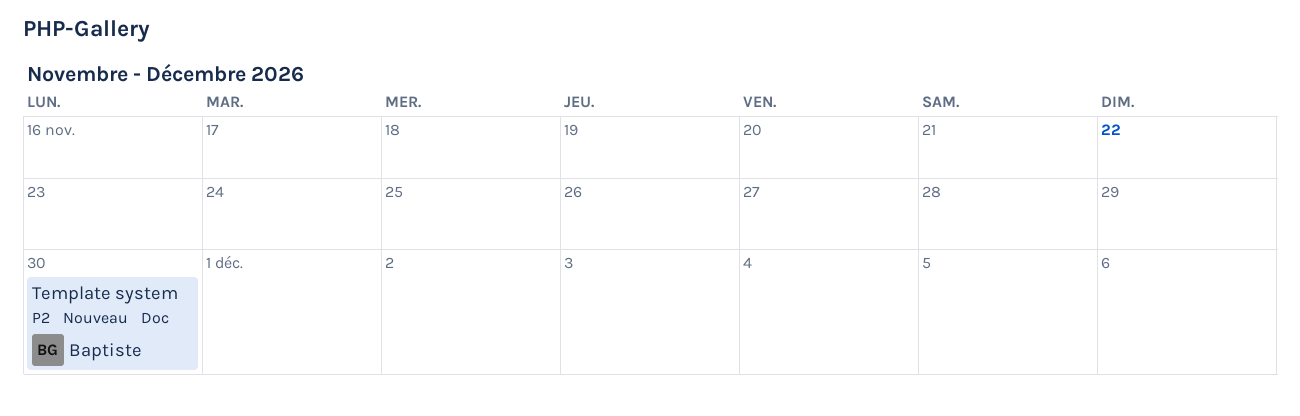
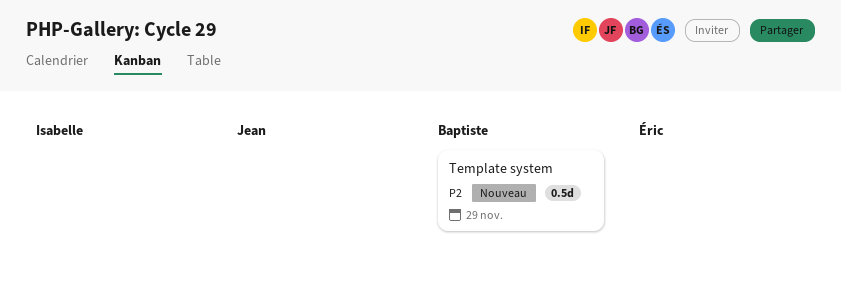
Template system, due: Nov 30 -> Nov 29

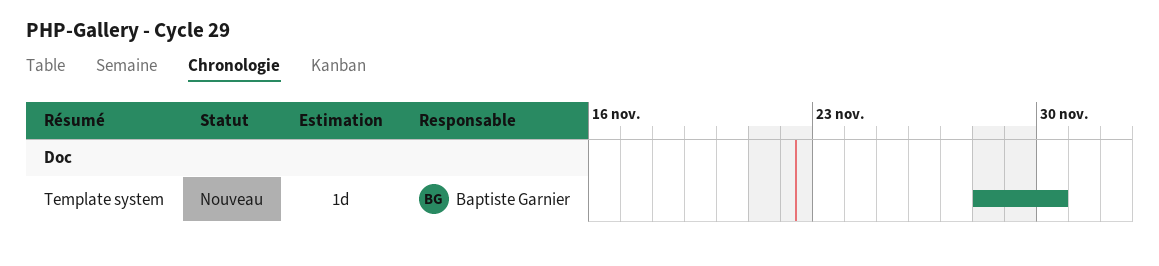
Template system, estimate: 0.5d -> 1d
Template system, due: Nov 29 -> Nov 30

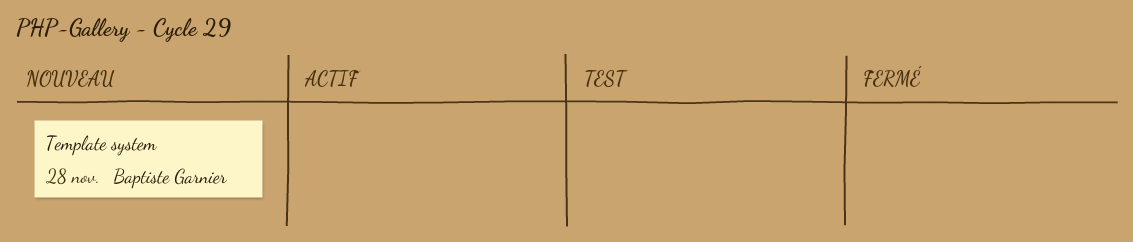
Template system, due: Nov 30 -> Nov 28

